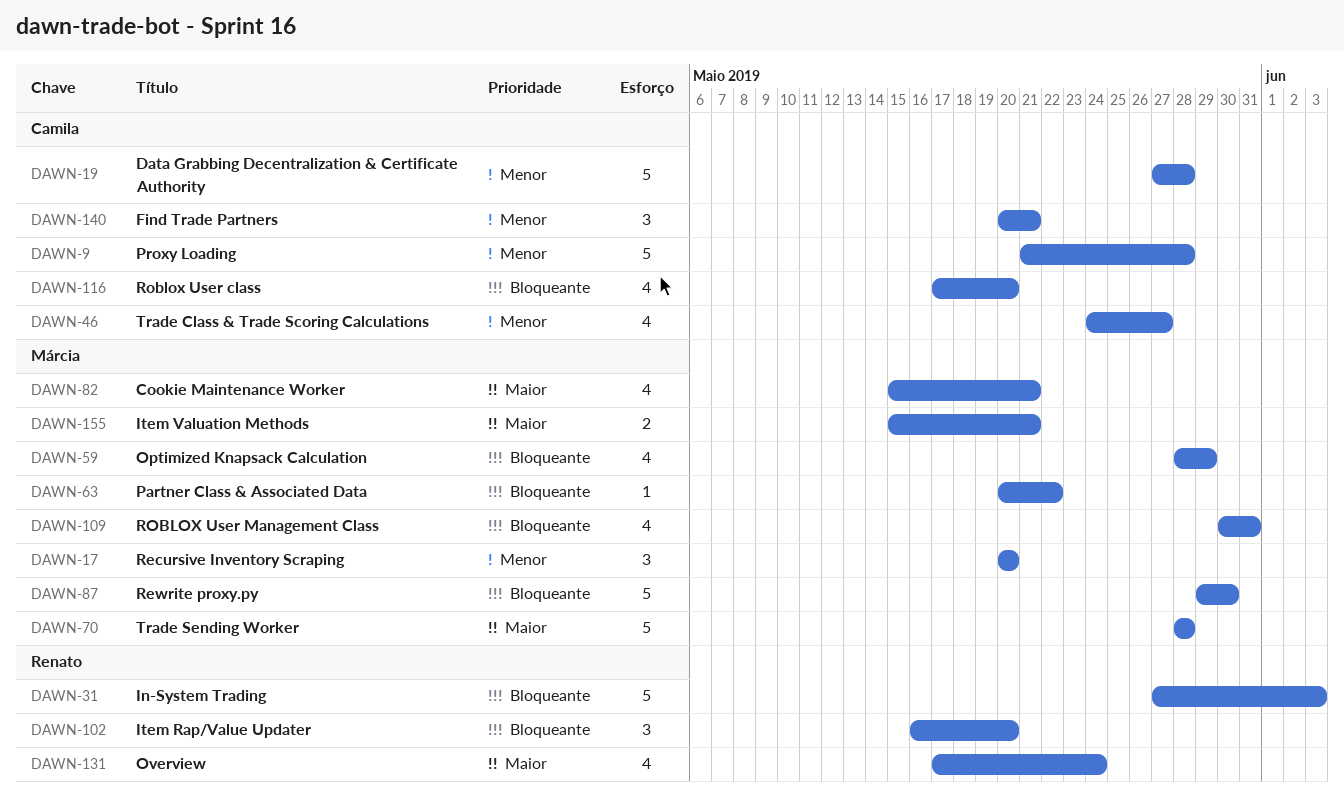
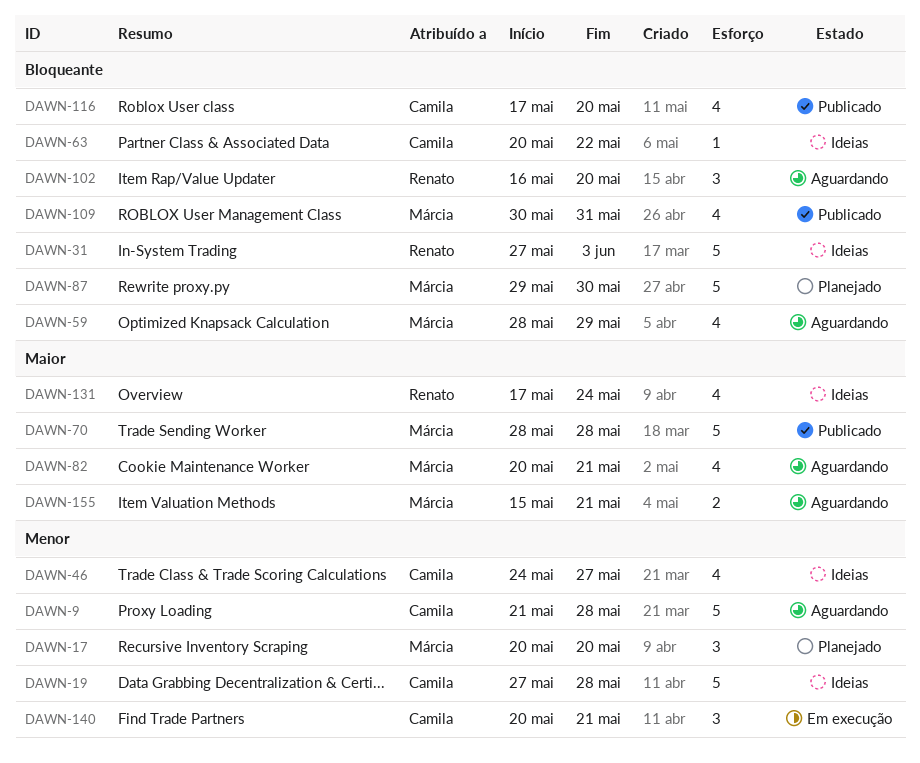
DAWN-63, owner: Márcia -> Camila
DAWN-82, start: May 15 -> May 20

